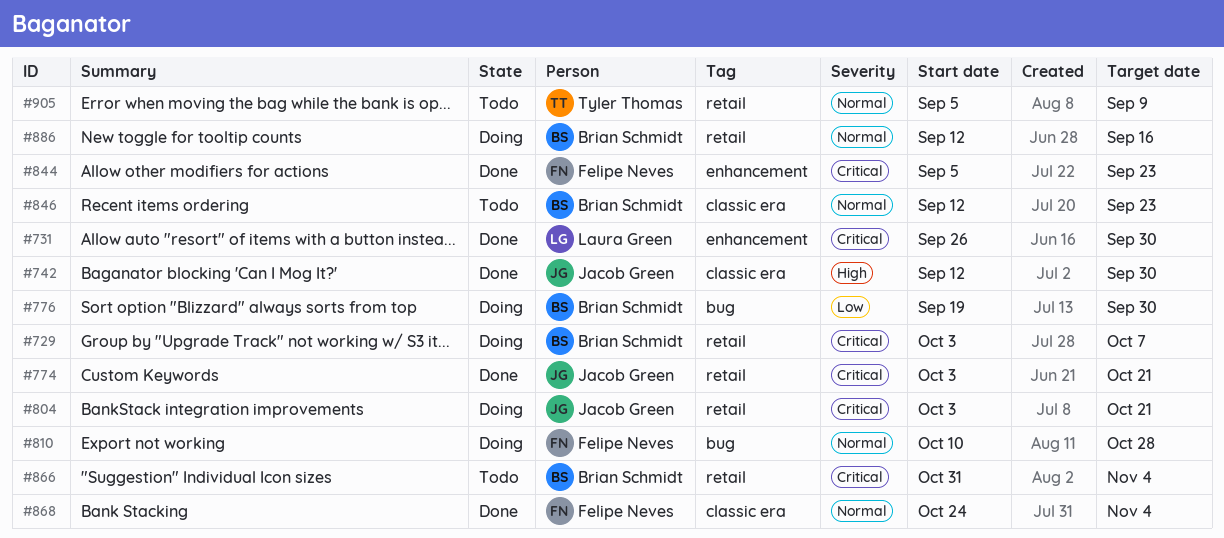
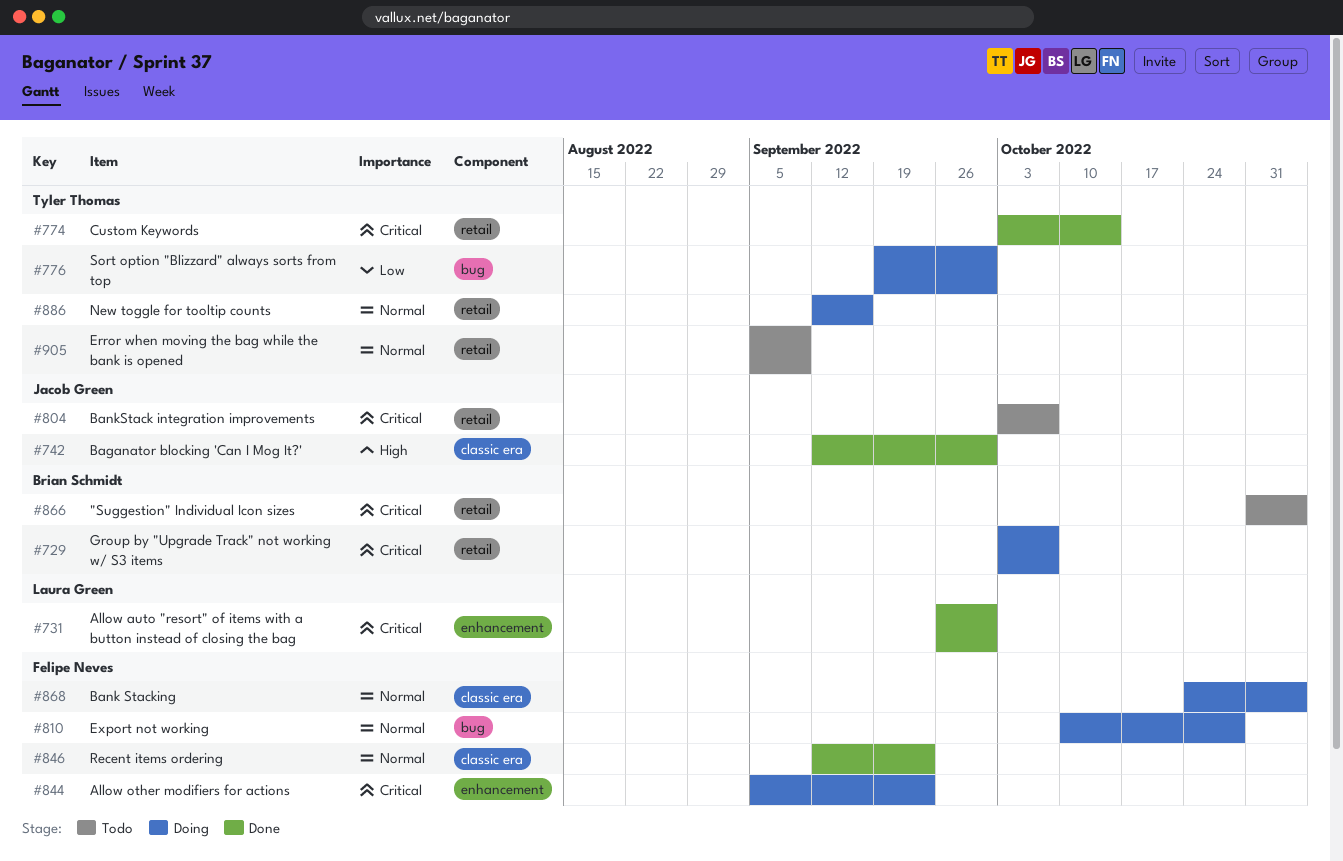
#774, owner: Jacob Green -> Tyler Thomas
#774, due: Oct 21 -> Oct 14
#776, owner: Brian Schmidt -> Tyler Thomas
#804, status: Doing -> Todo
#804, due: Oct 21 -> Oct 7
#844, status: Done -> Doing
#846, status: Todo -> Done
#846, owner: Brian Schmidt -> Felipe Neves
#868, status: Done -> Doing
#886, owner: Brian Schmidt -> Tyler Thomas

